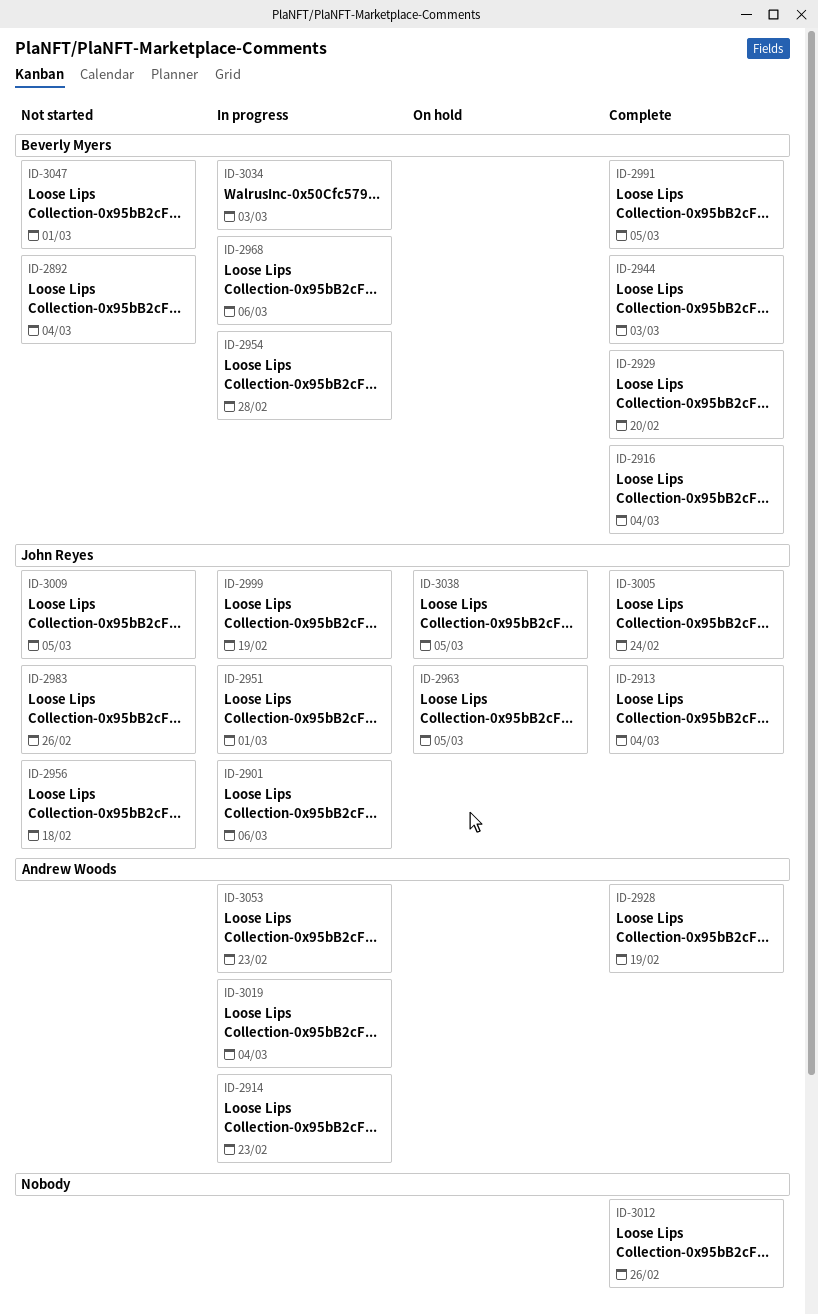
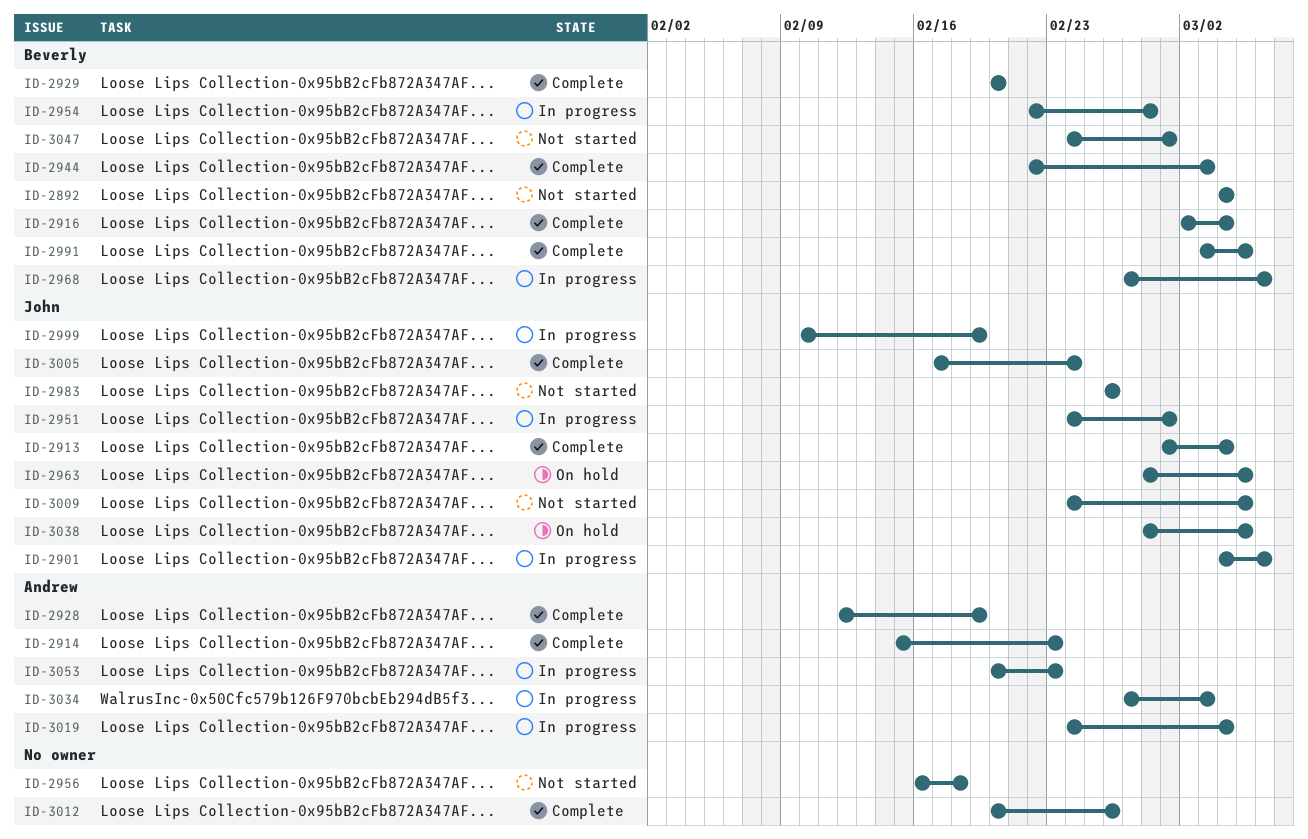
ID-2914, status: In progress -> Complete
ID-2956, owner: John Reyes -> none
ID-3034, owner: Beverly Myers -> Andrew Woods

